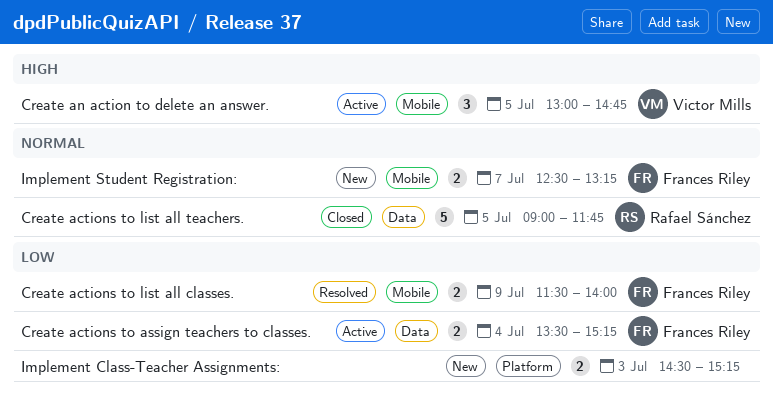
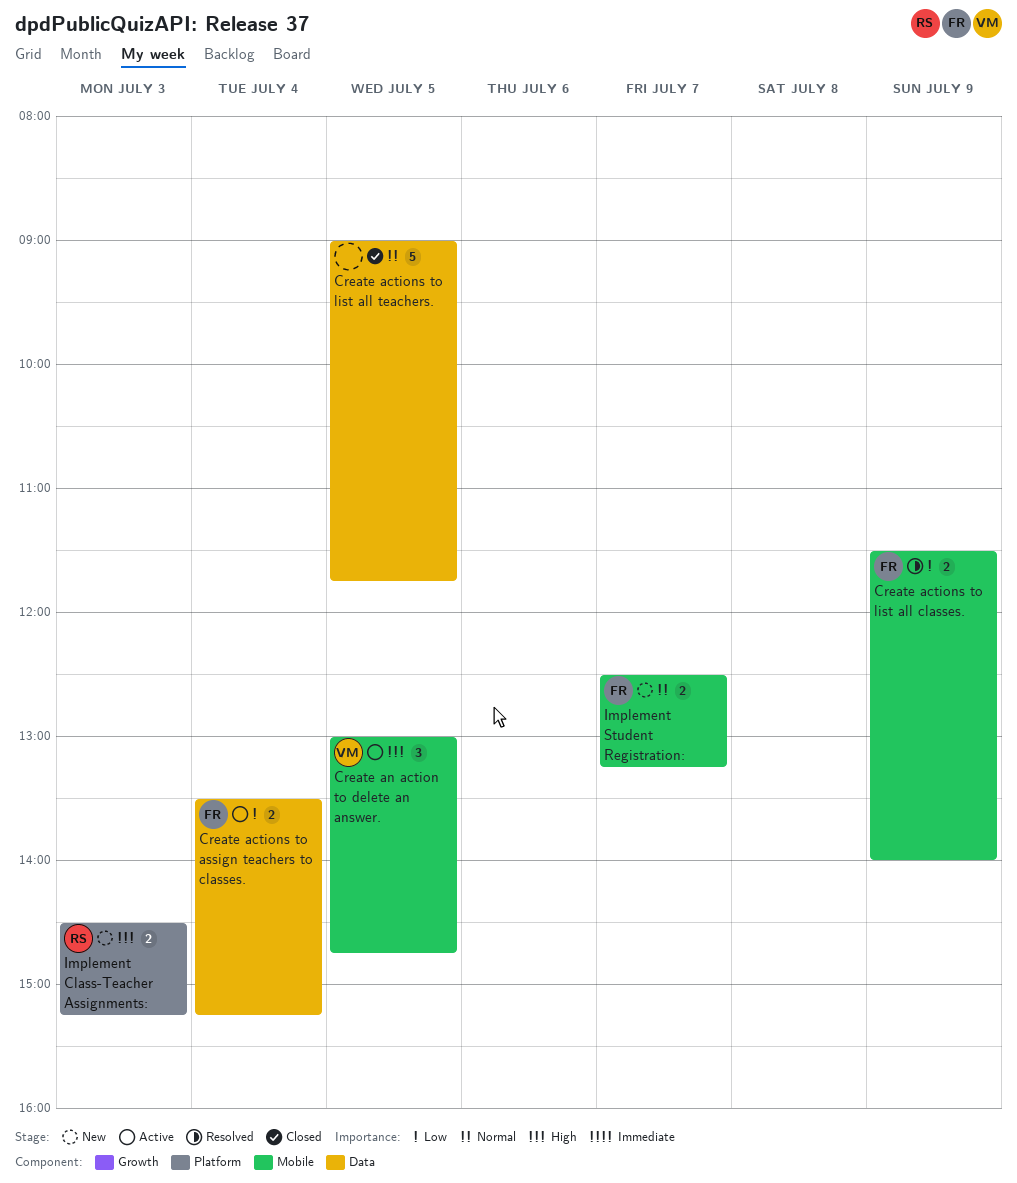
Create actions to list all teachers., owner: Rafael Sánchez -> none
Implement Class-Teacher Assignments:, owner: none -> Rafael Sánchez
Implement Class-Teacher Assignments:, priority: Low -> High

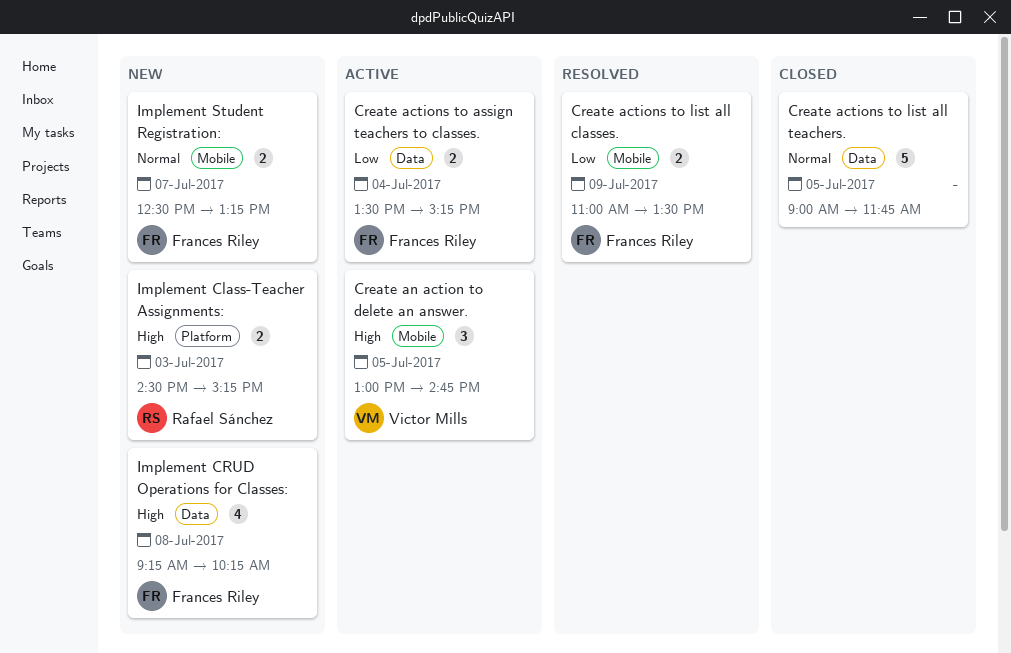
Create actions to list all classes., begins: 11:30 -> 11:00
Create actions to list all classes., ends: 14:00 -> 13:30
Implement CRUD Operations for Classes:: none -> present

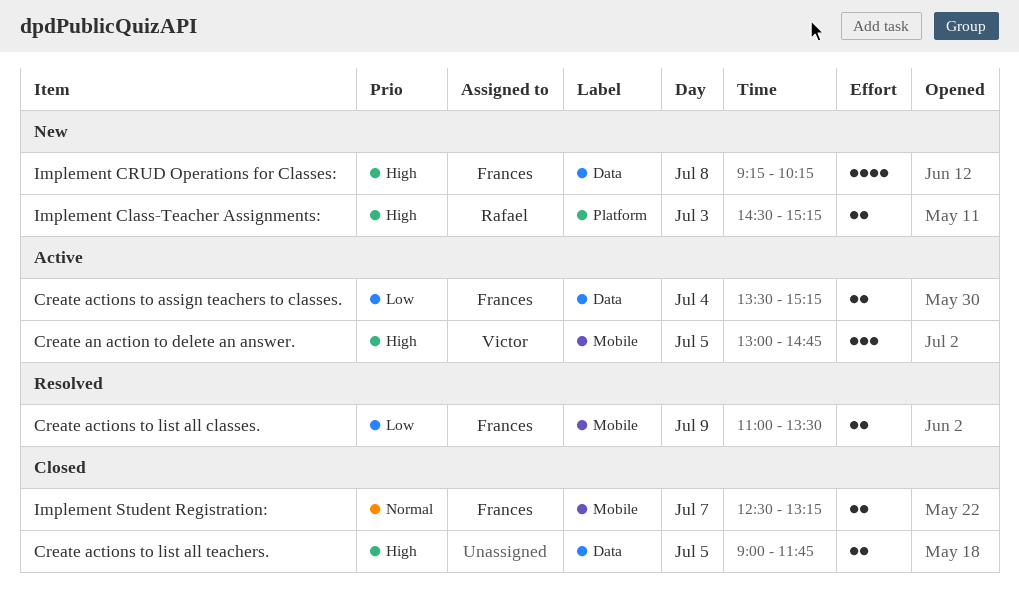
Create actions to list all teachers., priority: Normal -> High
Create actions to list all teachers., estimate: 5 -> 2
Implement Student Registration:, status: New -> Closed

